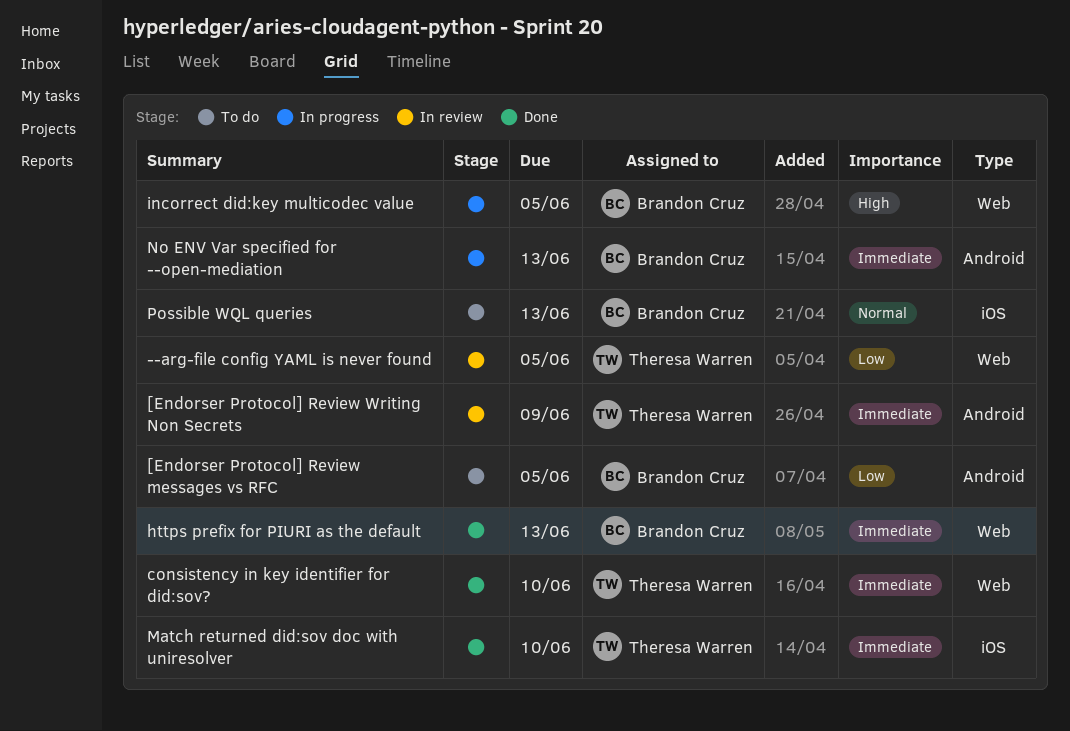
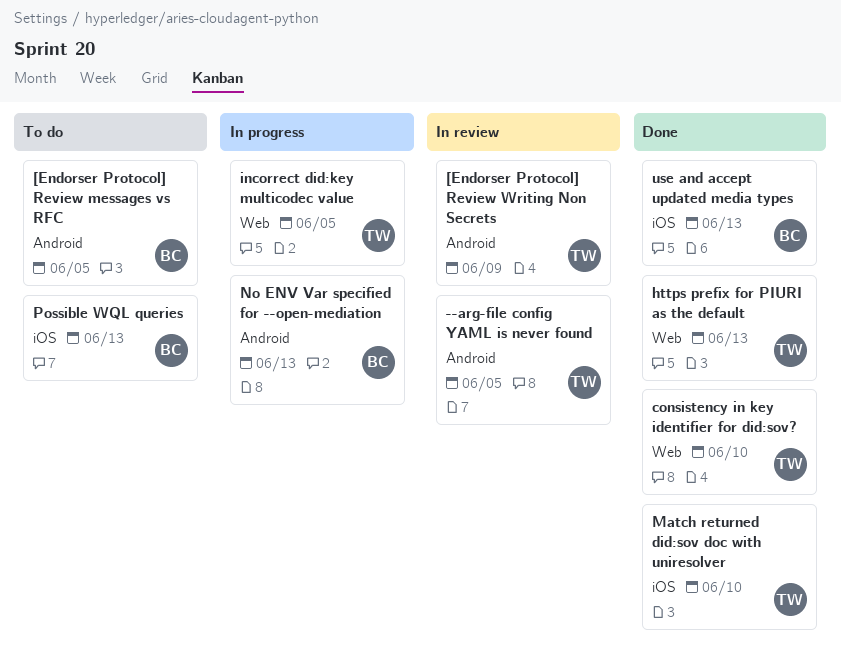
--arg-file config YAML is never found, label: Web -> Android
https prefix for PIURI as the default, owner: Brandon Cruz -> Theresa Warren
incorrect did:key multicodec value, owner: Brandon Cruz -> Theresa Warren
use and accept updated media types: none -> present

